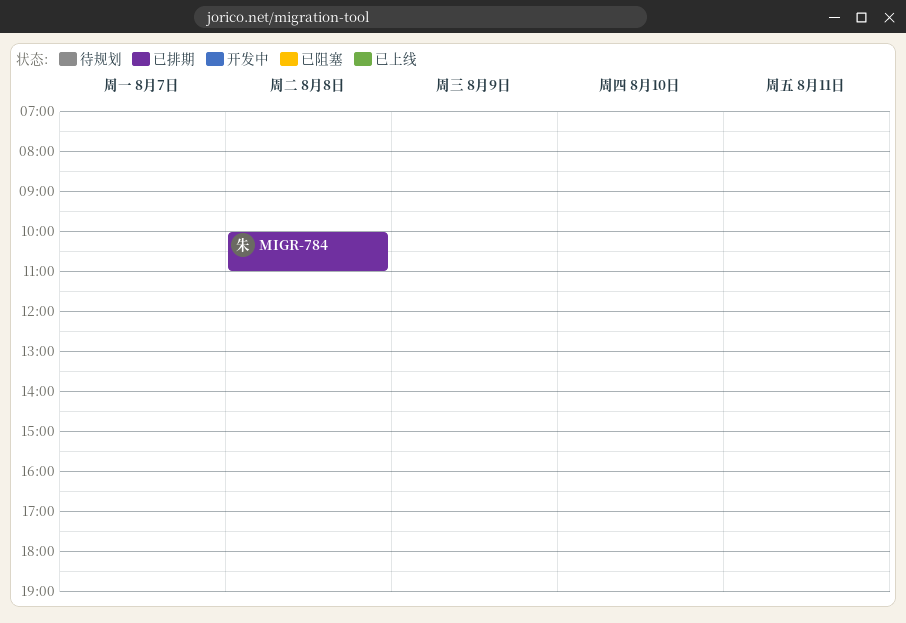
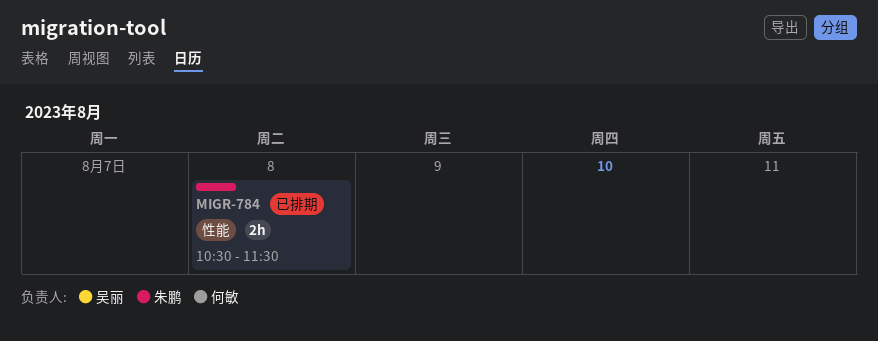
MIGR-784, begins: 10:00 -> 10:30
MIGR-784, ends: 11:00 -> 11:30

